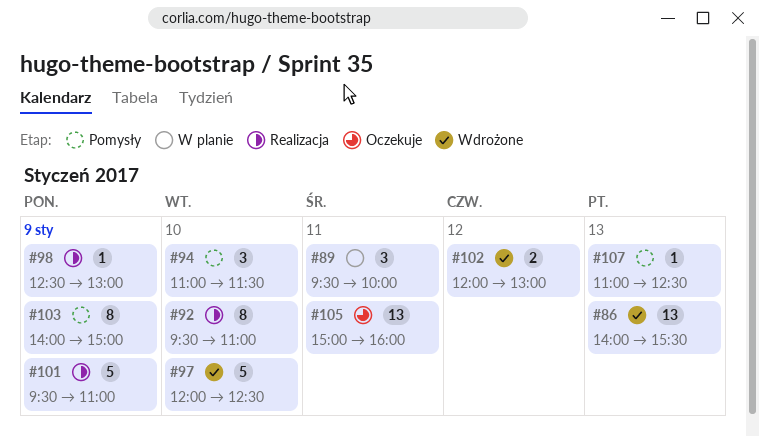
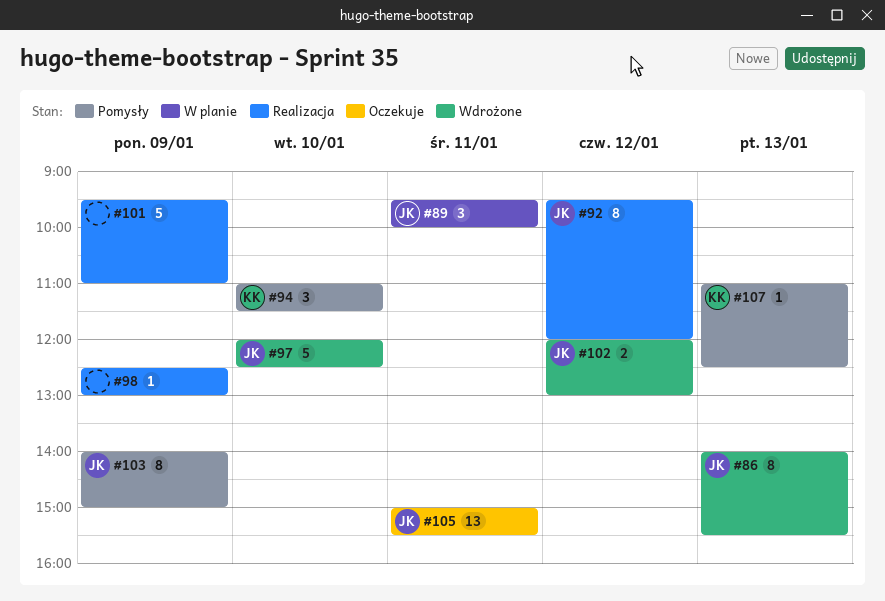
#86, estimate: 13 -> 8
#92, day: Jan 10 -> Jan 12
#92, ends: 11:00 -> 12:00
#105, ends: 16:00 -> 15:30

